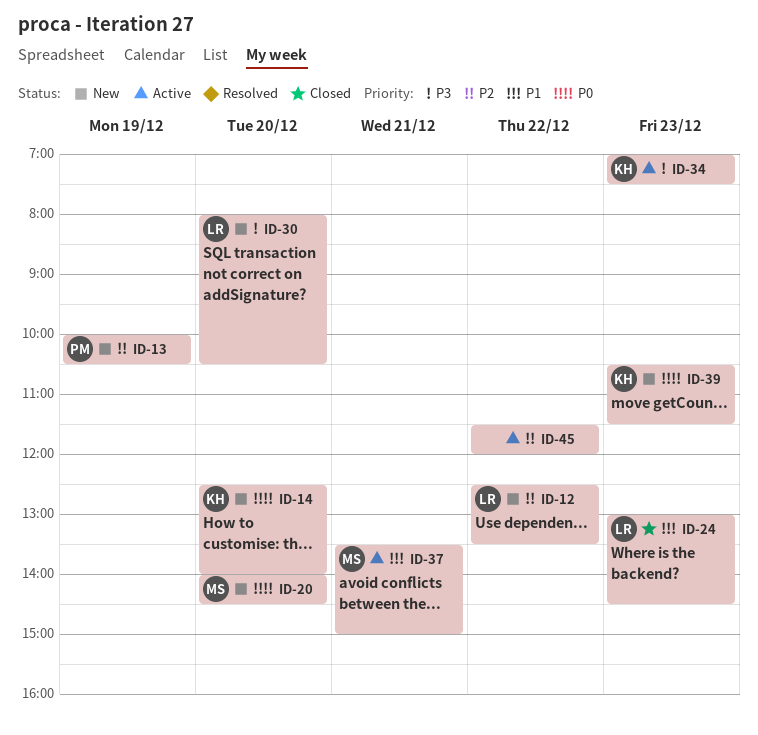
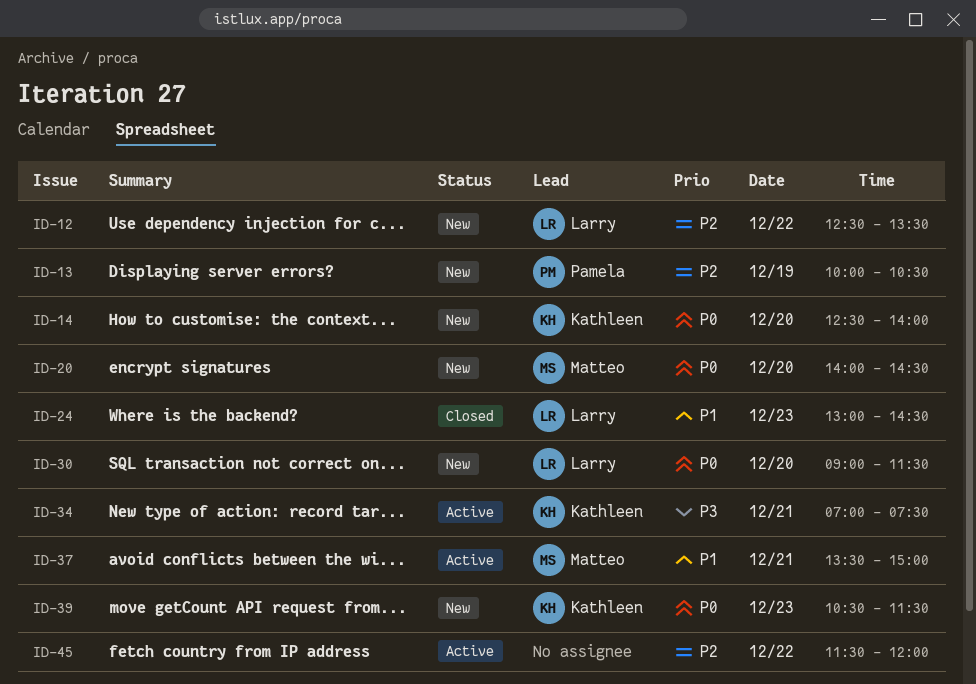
ID-30, priority: P3 -> P0
ID-30, begins: 08:00 -> 09:00
ID-30, ends: 10:30 -> 11:30
ID-34, day: Dec 23 -> Dec 21

